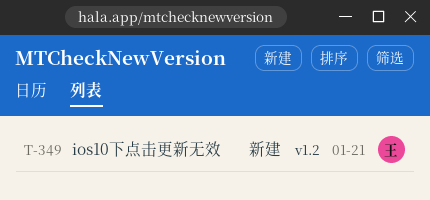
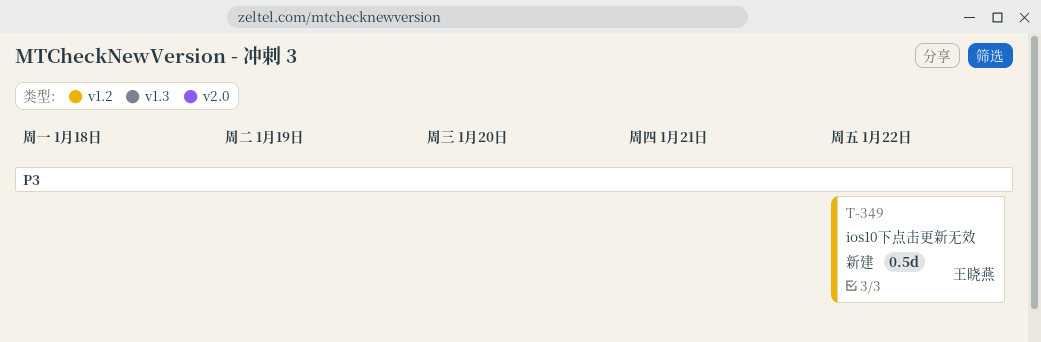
T-349, due: Jan 21 -> Jan 22

